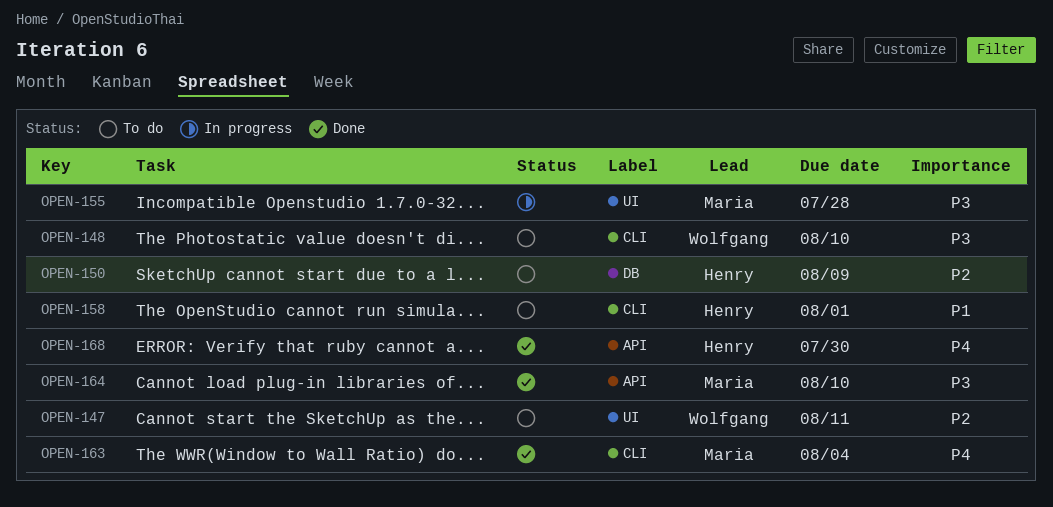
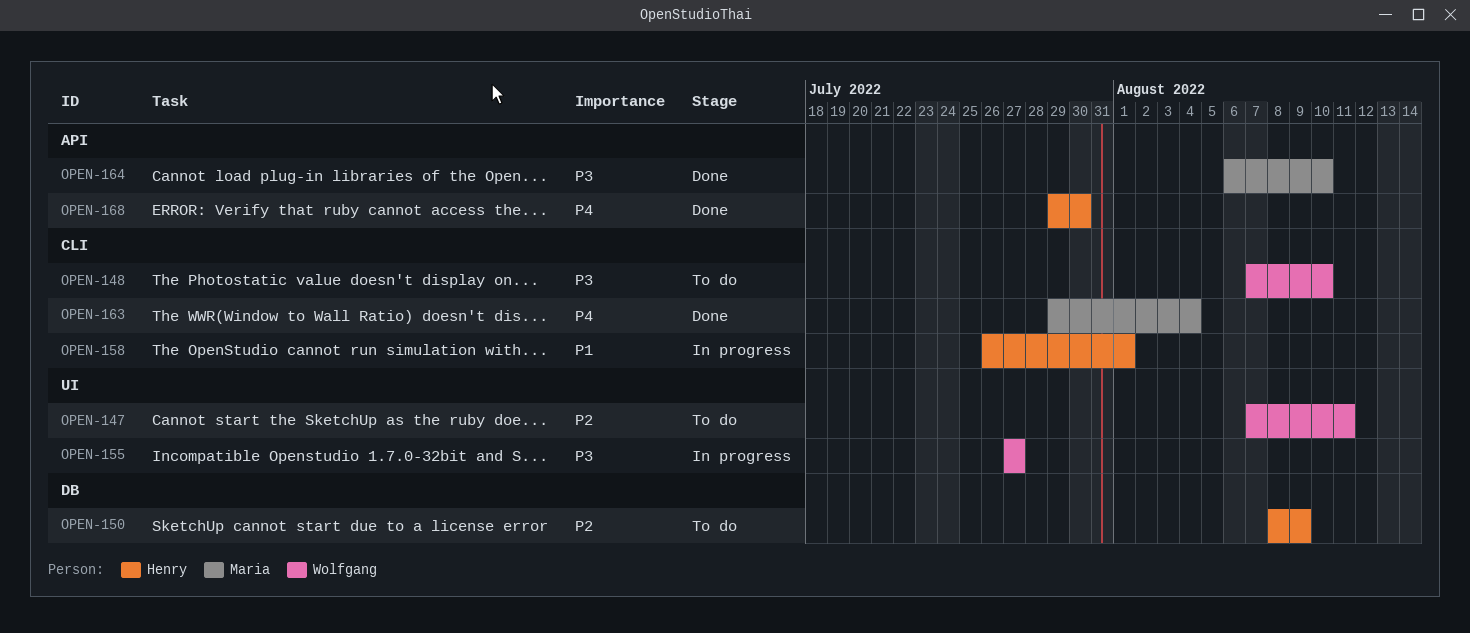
OPEN-155, owner: Maria -> Wolfgang
OPEN-155, due: Jul 28 -> Jul 27
OPEN-158, status: To do -> In progress

